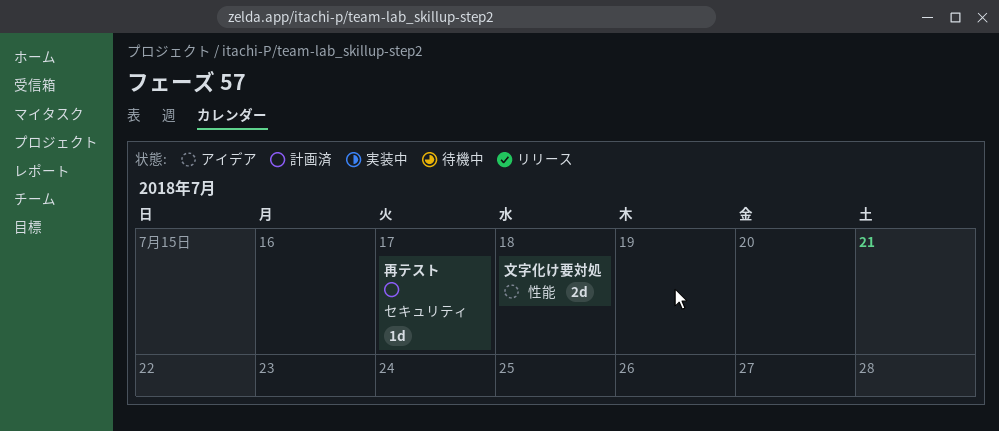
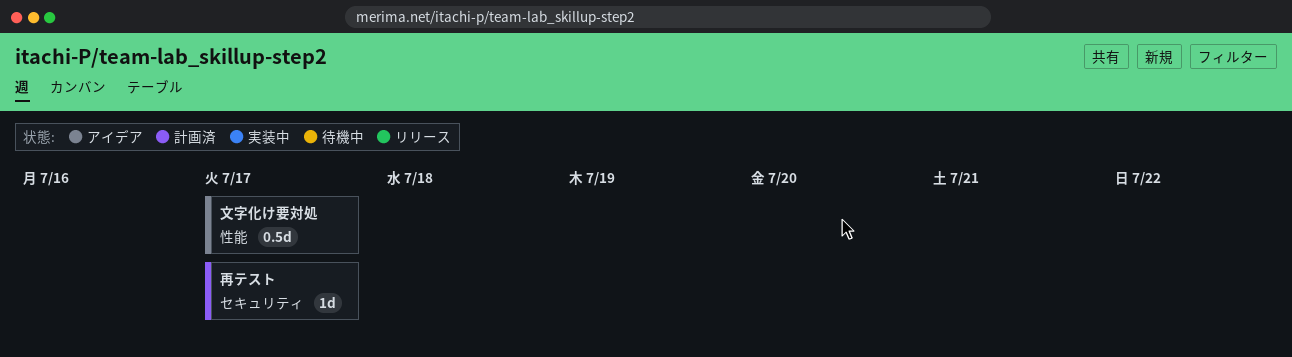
文字化け要対処, estimate: 2d -> 0.5d
文字化け要対処, due: Jul 18 -> Jul 17

